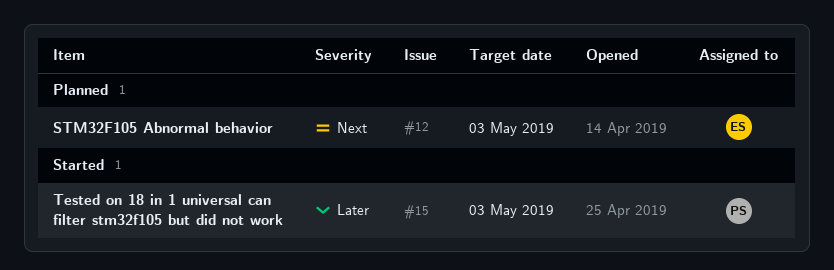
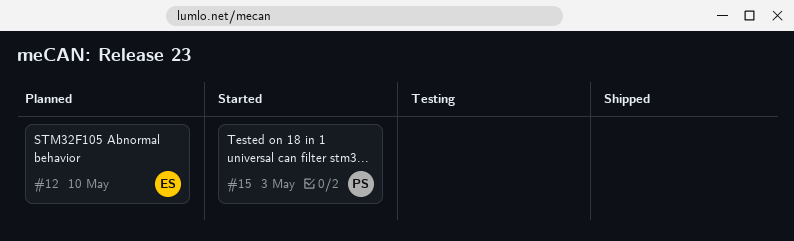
#12, due: May 3 -> May 10

